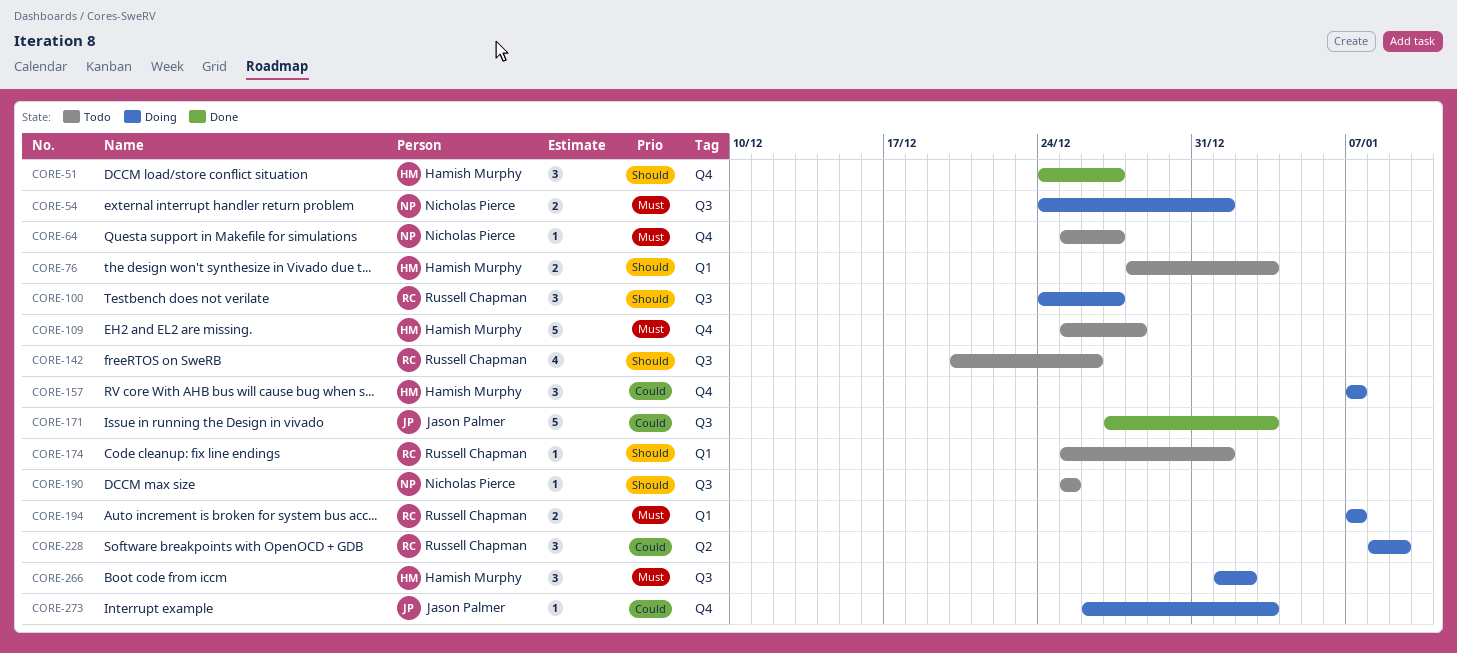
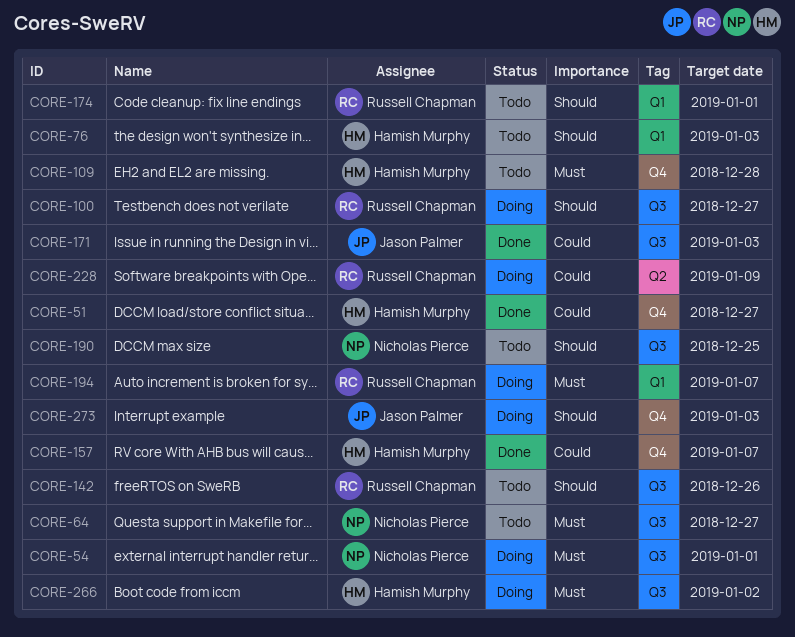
CORE-51, priority: Should -> Could
CORE-64, label: Q4 -> Q3
CORE-157, status: Doing -> Done
CORE-273, priority: Could -> Should

